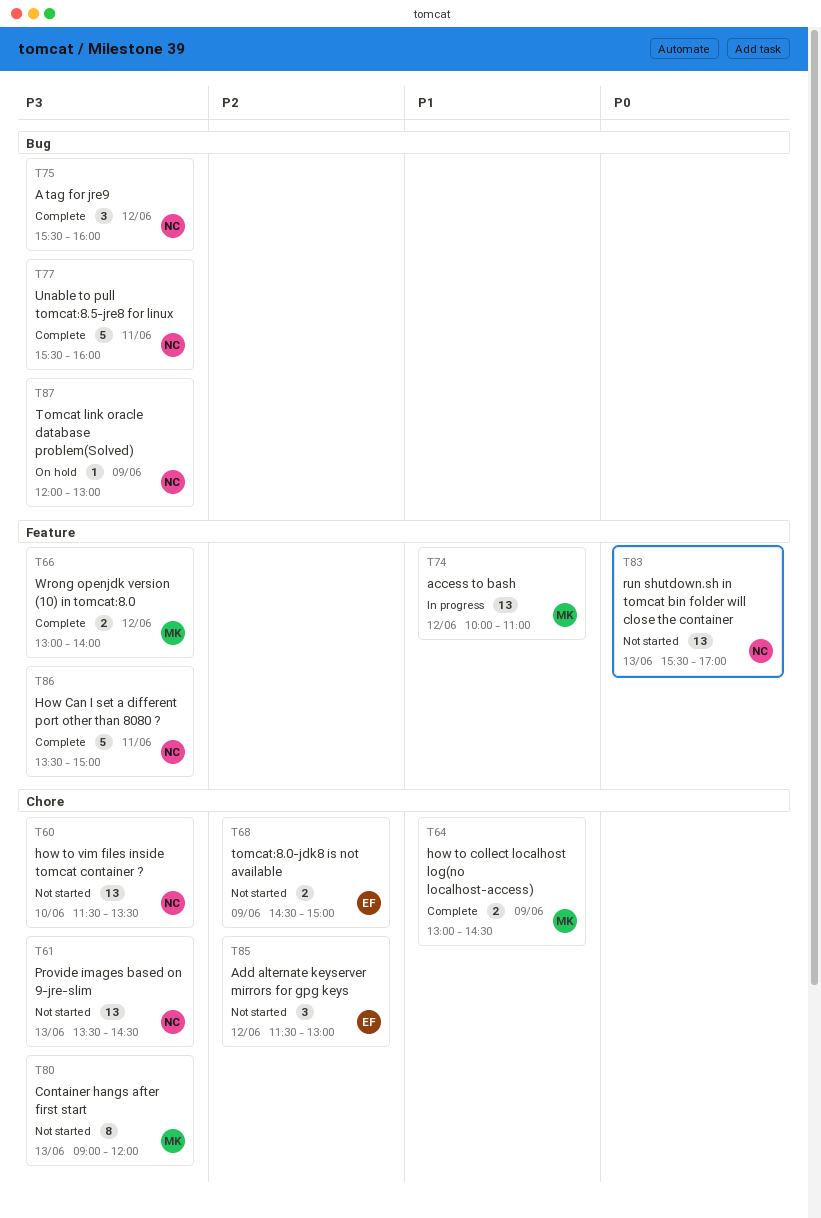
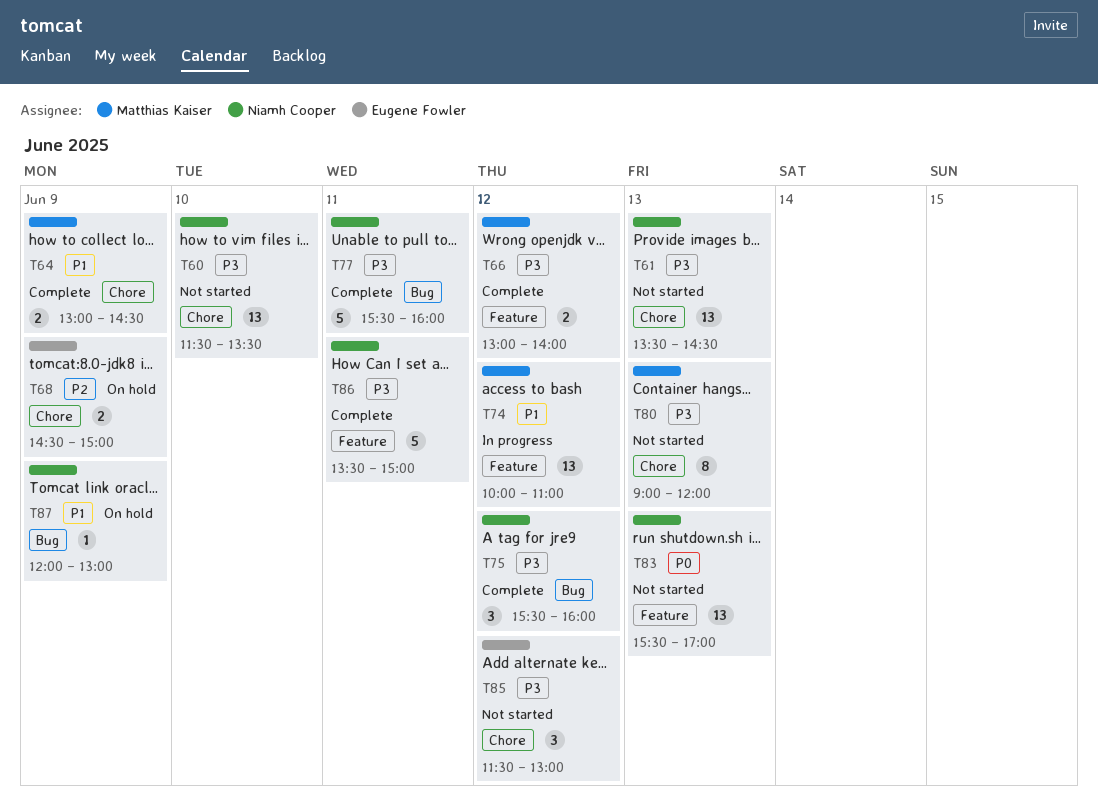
T68, status: Not started -> On hold
T85, priority: P2 -> P3
T87, priority: P3 -> P1

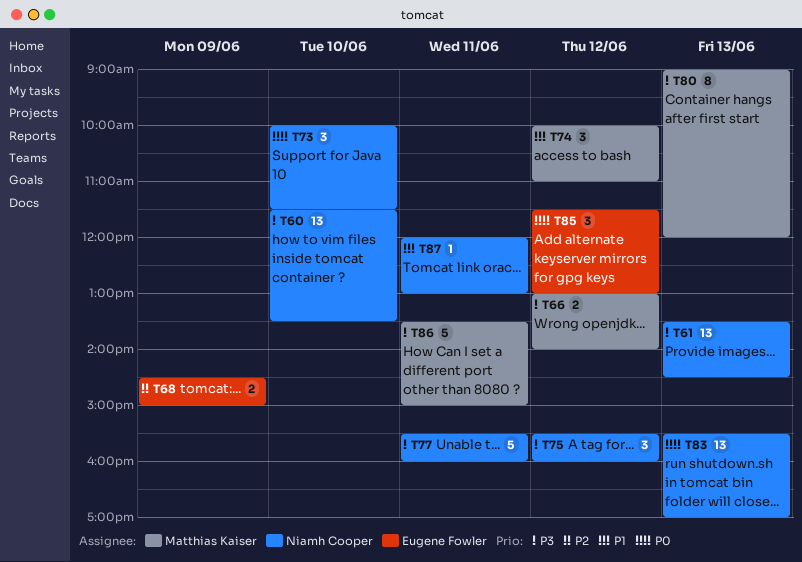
T64: present -> none
T73: none -> present
T74, estimate: 13 -> 3
T85, priority: P3 -> P0
T86, owner: Niamh Cooper -> Matthias Kaiser
T87, day: Jun 9 -> Jun 11

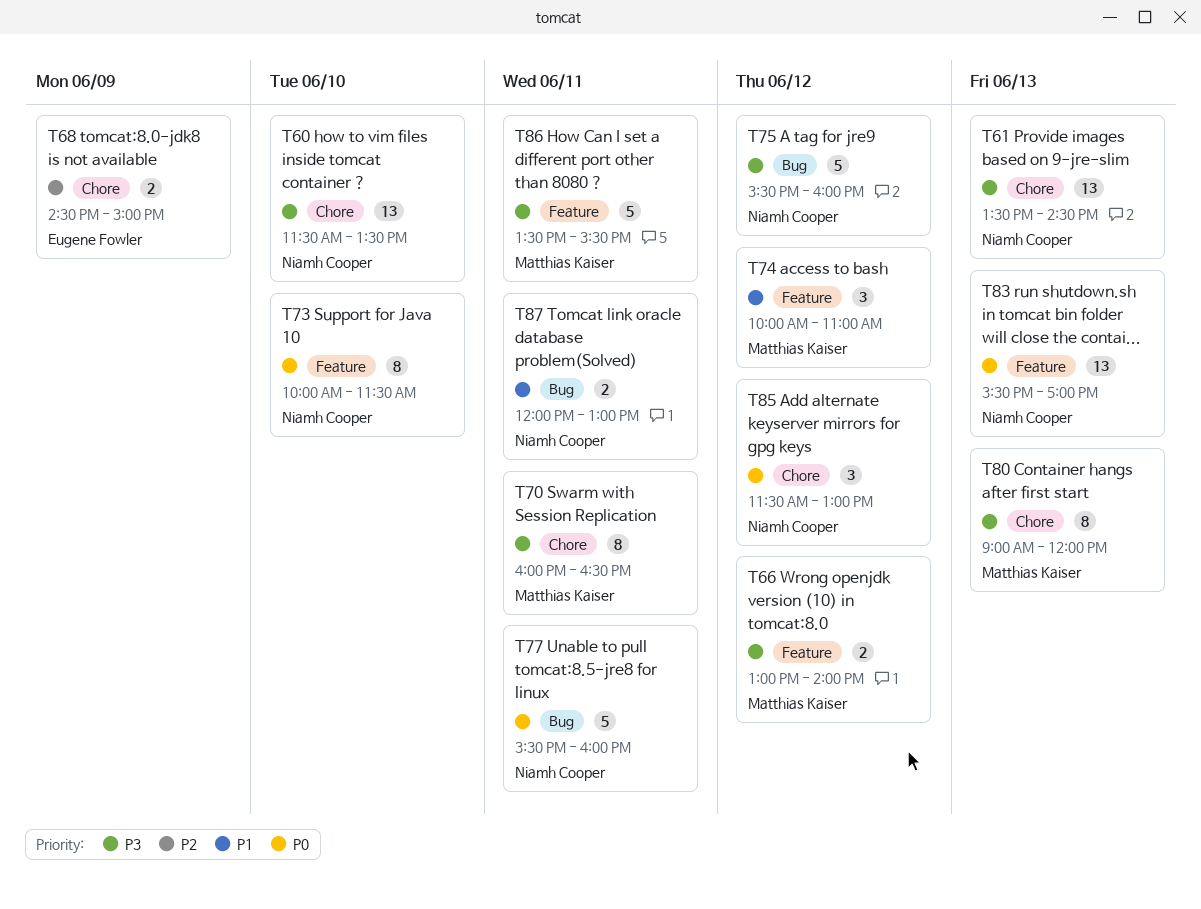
T70: none -> present
T73, estimate: 3 -> 8
T75, estimate: 3 -> 5
T77, priority: P3 -> P0
T85, owner: Eugene Fowler -> Niamh Cooper
T86, ends: 15:00 -> 15:30
T87, estimate: 1 -> 2

